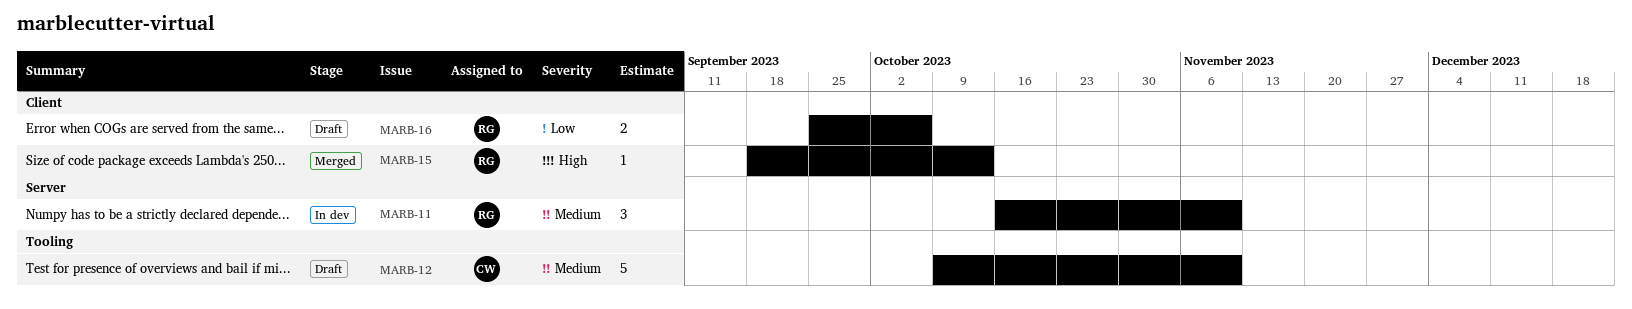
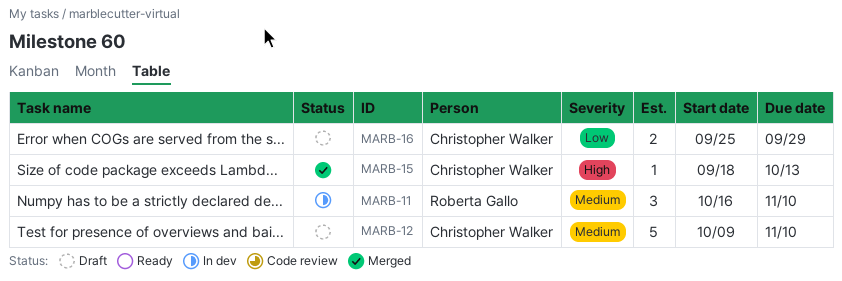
MARB-15, owner: Roberta Gallo -> Christopher Walker
MARB-16, owner: Roberta Gallo -> Christopher Walker
MARB-16, due: Oct 6 -> Sep 29

